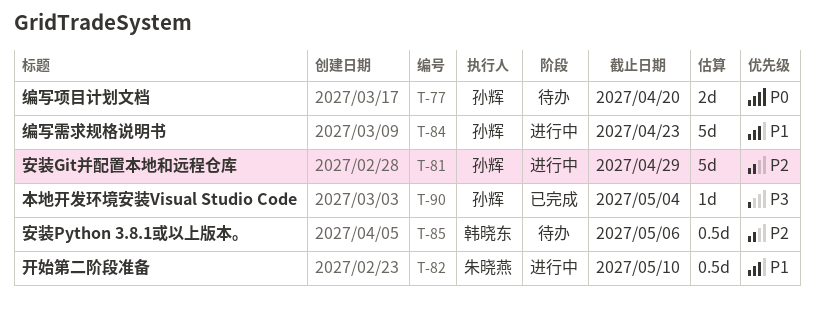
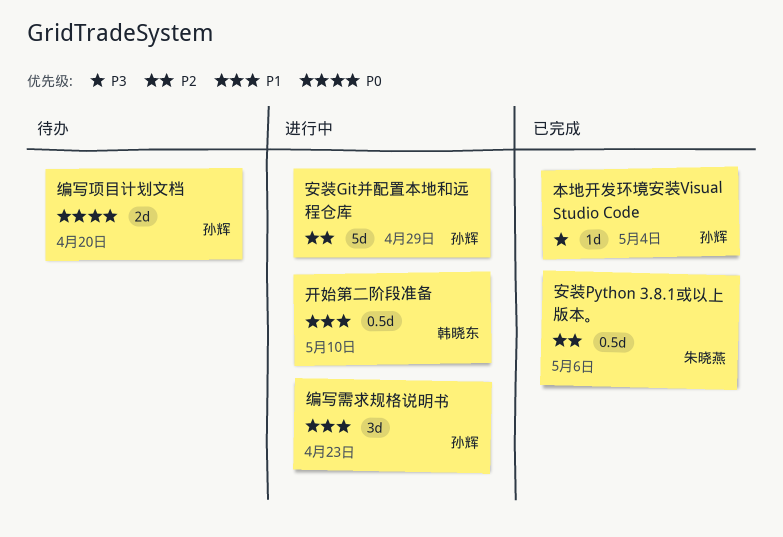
安装Python 3.8.1或以上版本。, status: 待办 -> 已完成
安装Python 3.8.1或以上版本。, owner: 韩晓东 -> 朱晓燕
开始第二阶段准备, owner: 朱晓燕 -> 韩晓东
编写需求规格说明书, estimate: 5d -> 3d

